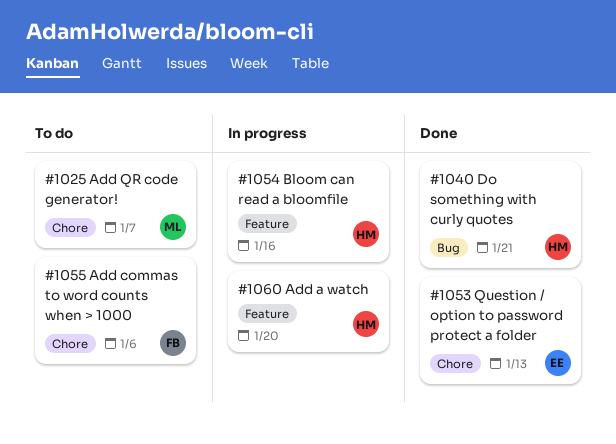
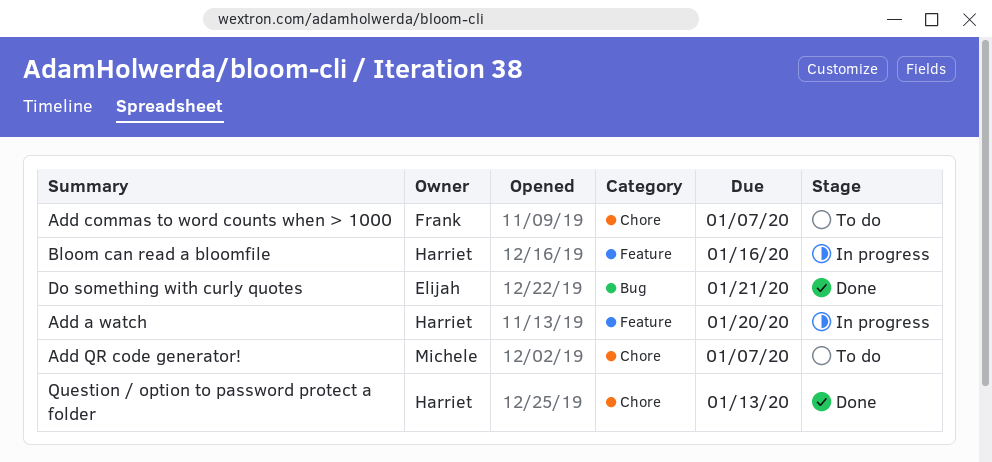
Add commas to word counts when > 1000, due: Jan 6 -> Jan 7
Do something with curly quotes, owner: Harriet -> Elijah
Question / option to password protect a folder, owner: Elijah -> Harriet

